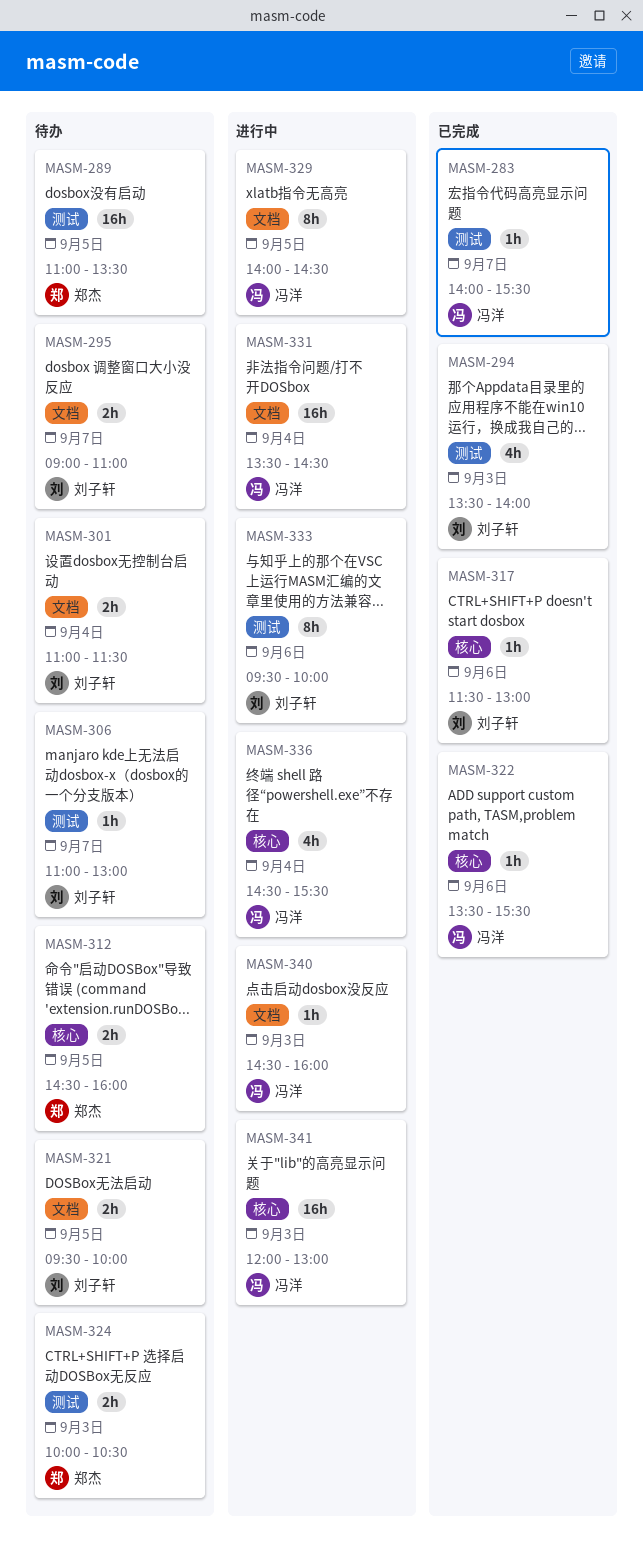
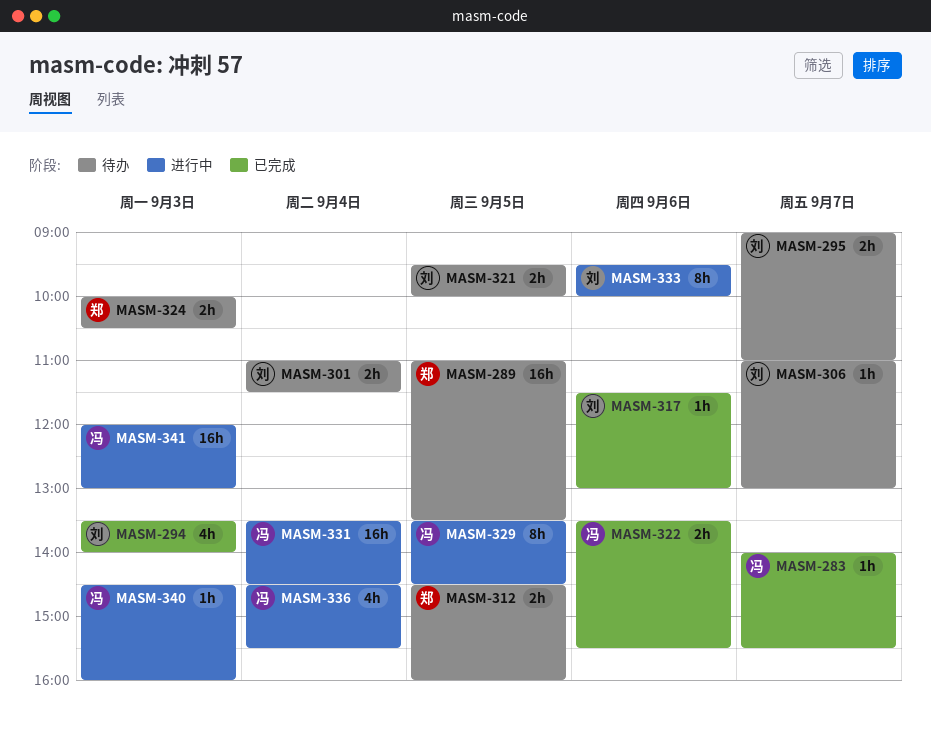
MASM-322, estimate: 1h -> 2h
MASM-329, begins: 14:00 -> 13:30

